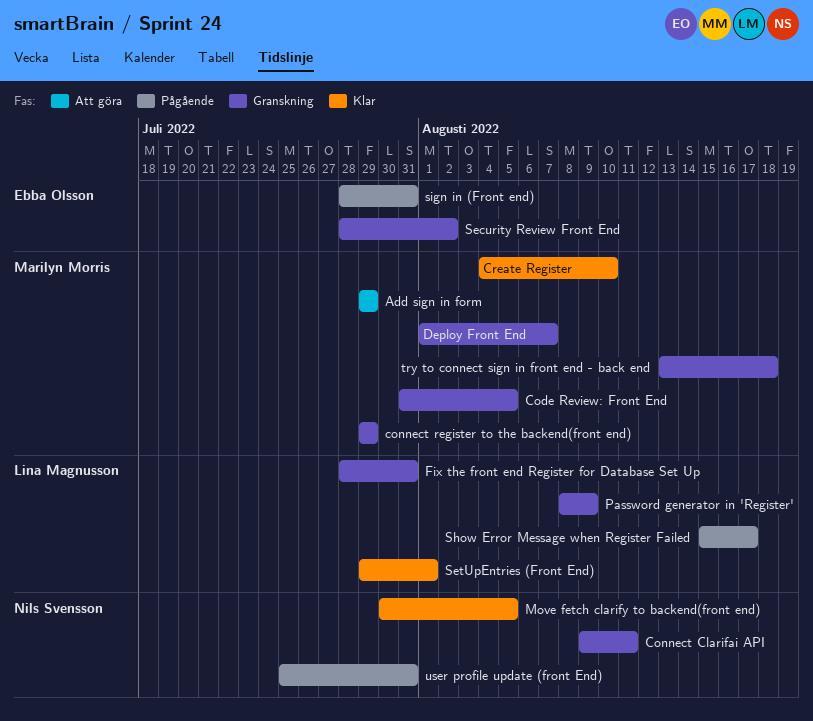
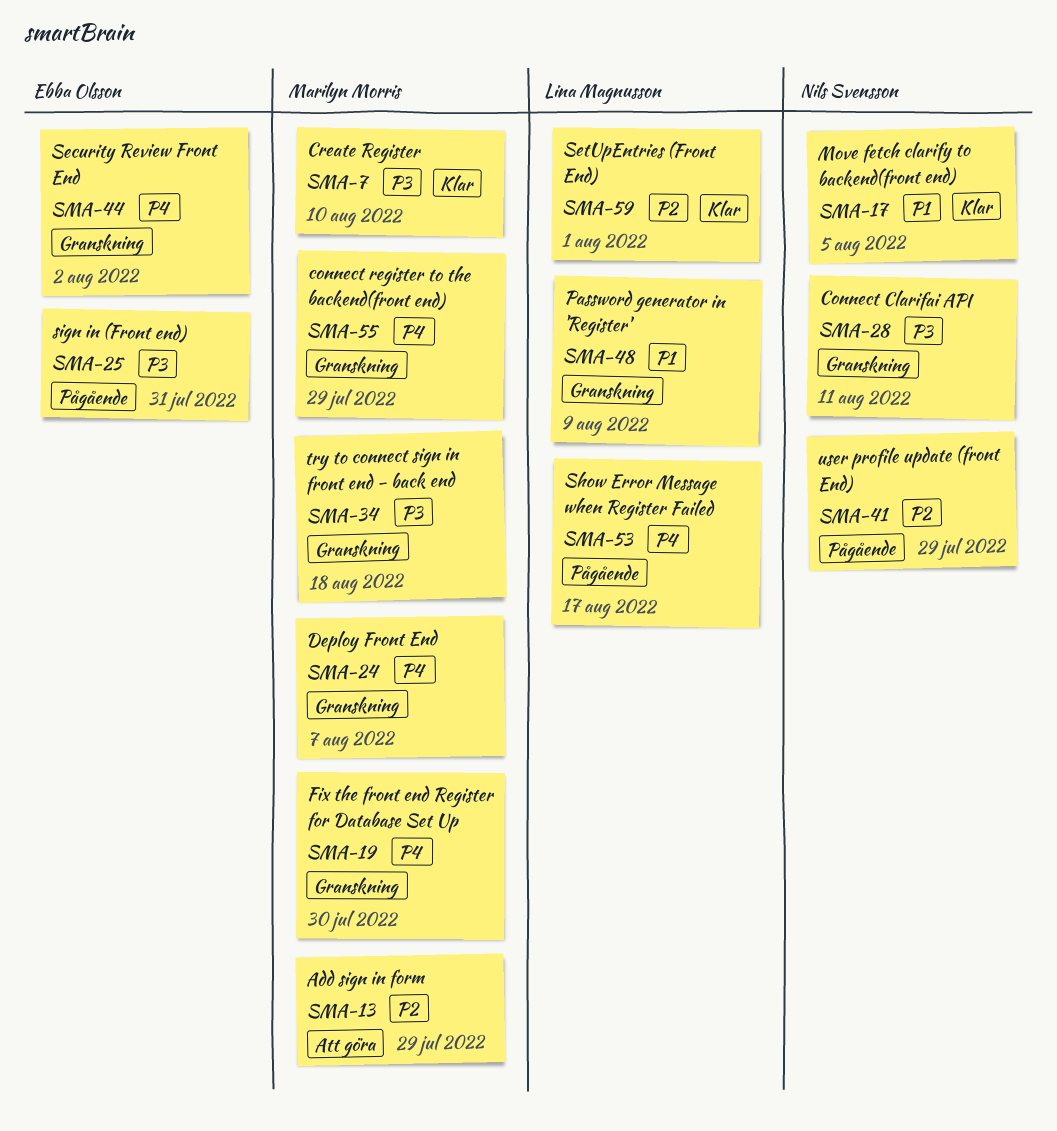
Code Review: Front End: present -> none
Fix the front end Register for Database Set Up, owner: Lina Magnusson -> Marilyn Morris
Fix the front end Register for Database Set Up, due: Jul 31 -> Jul 30
user profile update (front End), due: Jul 31 -> Jul 29

